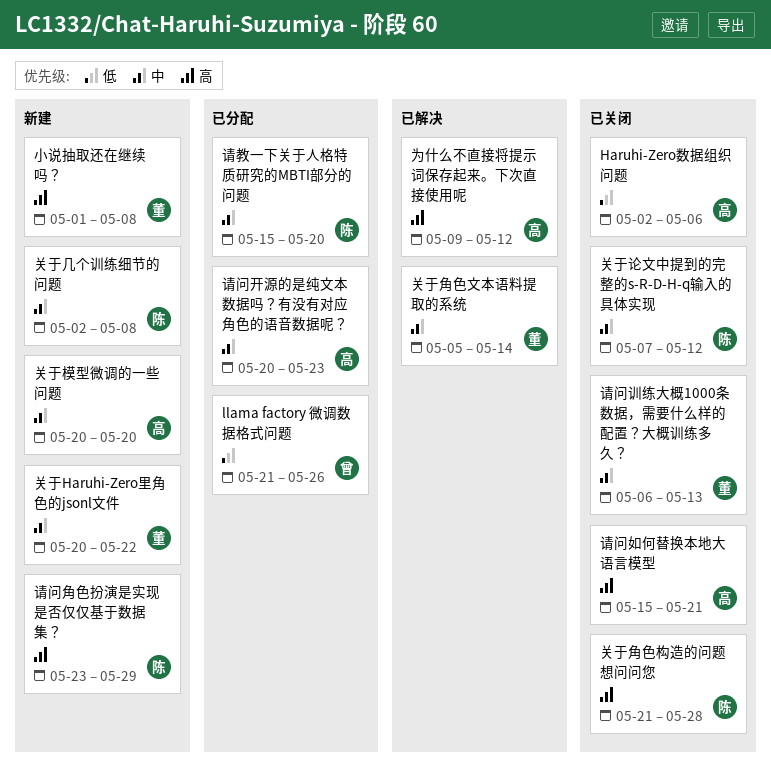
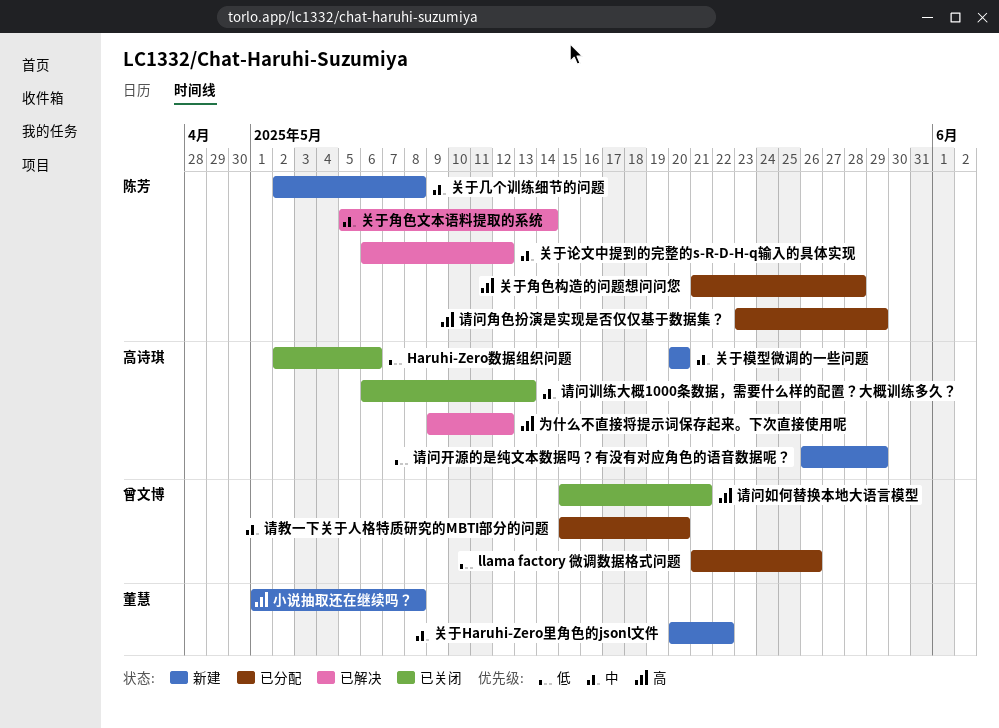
关于角色文本语料提取的系统, owner: 董慧 -> 陈芳
关于角色构造的问题想问问您, status: 已关闭 -> 已分配
关于论文中提到的完整的s-R-D-H-q输入的具体实现, status: 已关闭 -> 已解决
关于论文中提到的完整的s-R-D-H-q输入的具体实现, start: May 7 -> May 6
请教一下关于人格特质研究的MBTI部分的问题, owner: 陈芳 -> 曾文博
请问如何替换本地大语言模型, owner: 高诗琪 -> 曾文博
请问开源的是纯文本数据吗？有没有对应角色的语音数据呢？, status: 已分配 -> 新建
请问开源的是纯文本数据吗？有没有对应角色的语音数据呢？, priority: 中 -> 低
请问开源的是纯文本数据吗？有没有对应角色的语音数据呢？, start: May 20 -> May 26
请问开源的是纯文本数据吗？有没有对应角色的语音数据呢？, due: May 23 -> May 29
请问角色扮演是实现是否仅仅基于数据集？, status: 新建 -> 已分配
请问训练大概1000条数据，需要什么样的配置？大概训练多久？, owner: 董慧 -> 高诗琪

